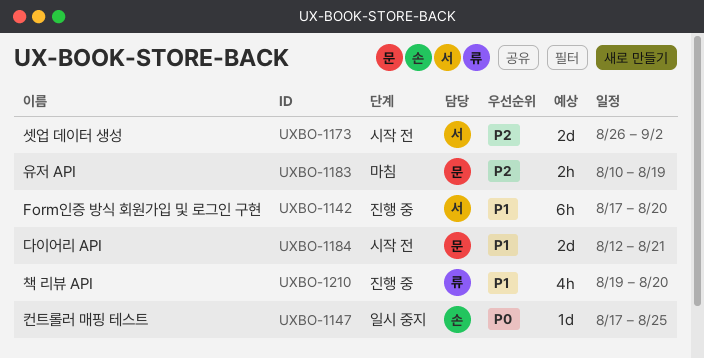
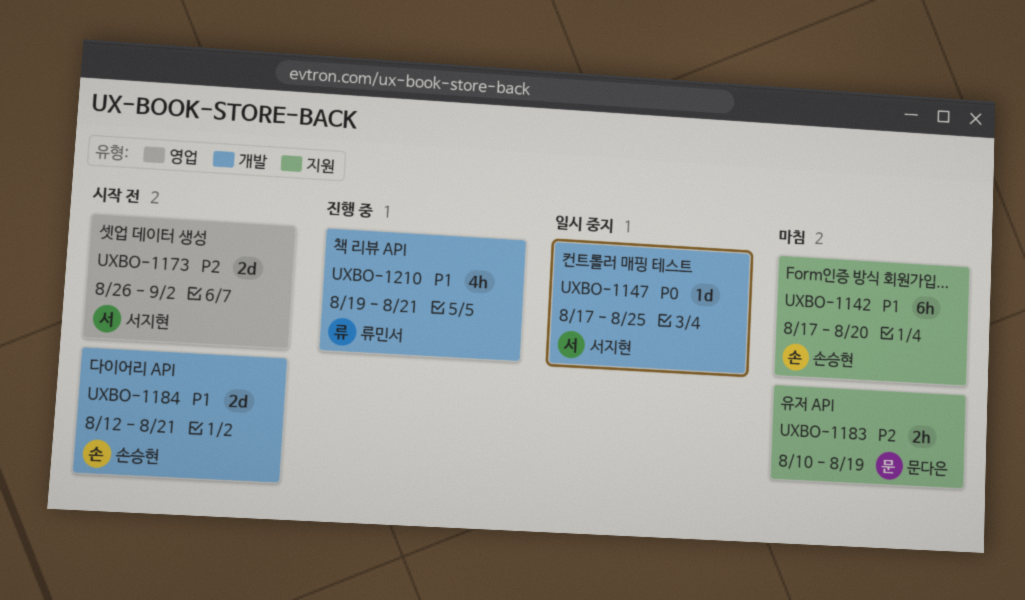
UXBO-1142, status: 진행 중 -> 마침
UXBO-1142, owner: 서지현 -> 손승현
UXBO-1147, owner: 손승현 -> 서지현
UXBO-1184, owner: 문다은 -> 손승현
UXBO-1210, due: Aug 20 -> Aug 21

